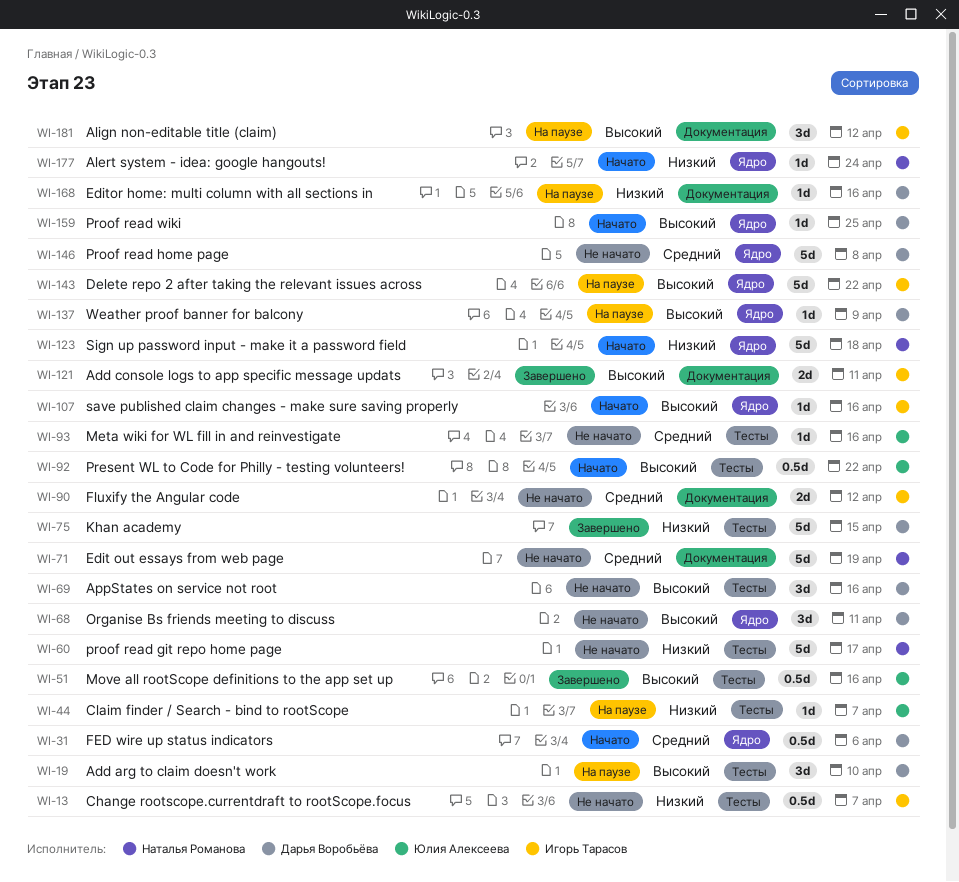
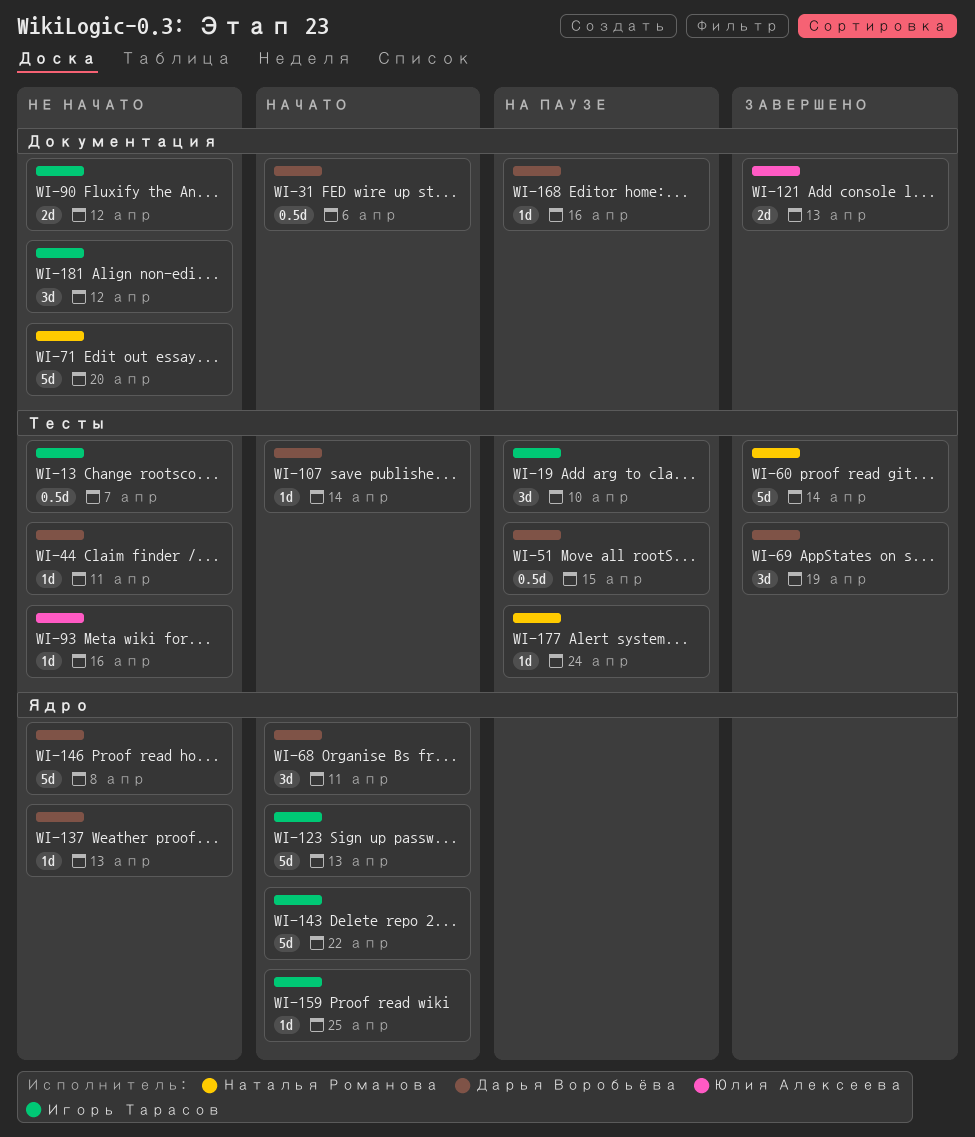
WI-19, owner: Дарья Воробьёва -> Игорь Тарасов
WI-31, label: Ядро -> Документация
WI-44, status: На паузе -> Не начато
WI-44, owner: Юлия Алексеева -> Дарья Воробьёва
WI-44, due: Apr 7 -> Apr 11
WI-51, status: Завершено -> На паузе
WI-51, owner: Юлия Алексеева -> Дарья Воробьёва
WI-51, due: Apr 16 -> Apr 15
WI-60, status: Не начато -> Завершено
WI-60, due: Apr 17 -> Apr 14
WI-68, status: Не начато -> Начато
WI-69, status: Не начато -> Завершено
WI-69, due: Apr 16 -> Apr 19
WI-71, due: Apr 19 -> Apr 20
WI-75: present -> none
WI-92: present -> none
WI-107, owner: Игорь Тарасов -> Дарья Воробьёва
WI-107, label: Ядро -> Тесты
WI-107, due: Apr 16 -> Apr 14
WI-121, owner: Игорь Тарасов -> Юлия Алексеева
WI-121, due: Apr 11 -> Apr 13
WI-123, owner: Наталья Романова -> Игорь Тарасов
WI-123, due: Apr 18 -> Apr 13
WI-137, status: На паузе -> Не начато
WI-137, due: Apr 9 -> Apr 13
WI-143, status: На паузе -> Начато
WI-159, owner: Дарья Воробьёва -> Игорь Тарасов
WI-177, status: Начато -> На паузе
WI-177, label: Ядро -> Тесты
WI-181, status: На паузе -> Не начато

